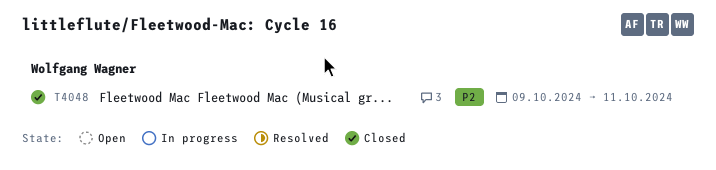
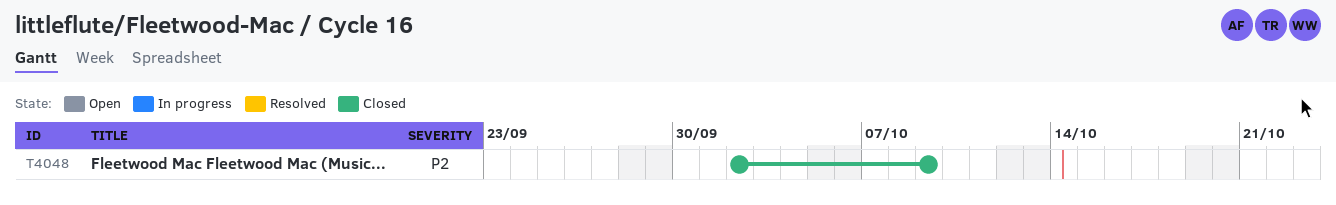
T4048, start: Oct 9 -> Oct 2
T4048, due: Oct 11 -> Oct 9

